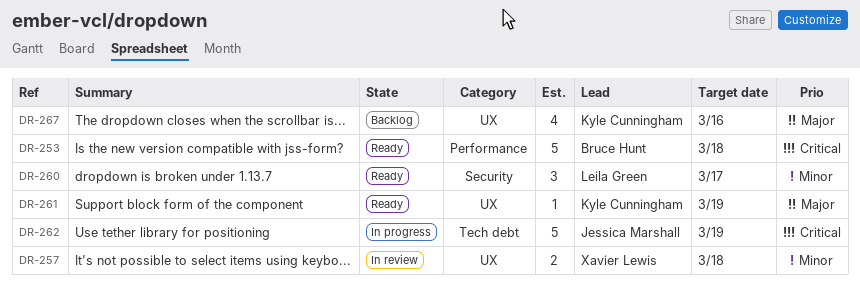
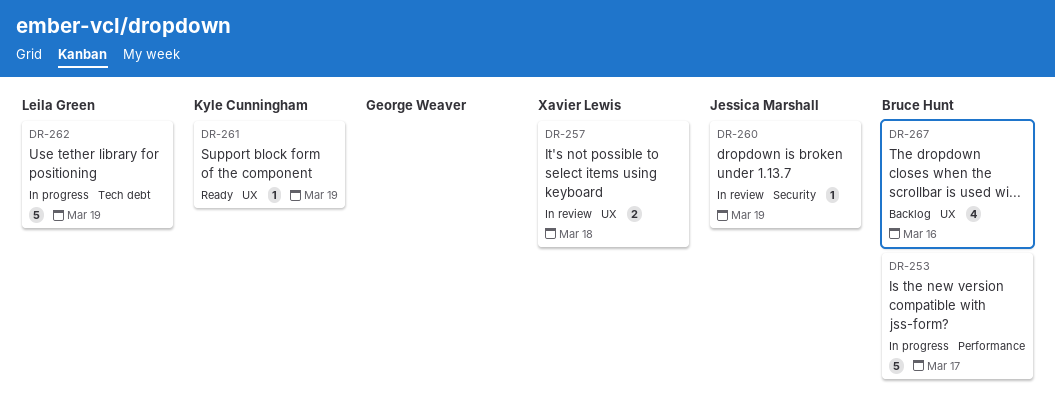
DR-253, status: Ready -> In progress
DR-253, due: Mar 18 -> Mar 17
DR-260, status: Ready -> In review
DR-260, owner: Leila Green -> Jessica Marshall
DR-260, estimate: 3 -> 1
DR-260, due: Mar 17 -> Mar 19
DR-262, owner: Jessica Marshall -> Leila Green
DR-267, owner: Kyle Cunningham -> Bruce Hunt

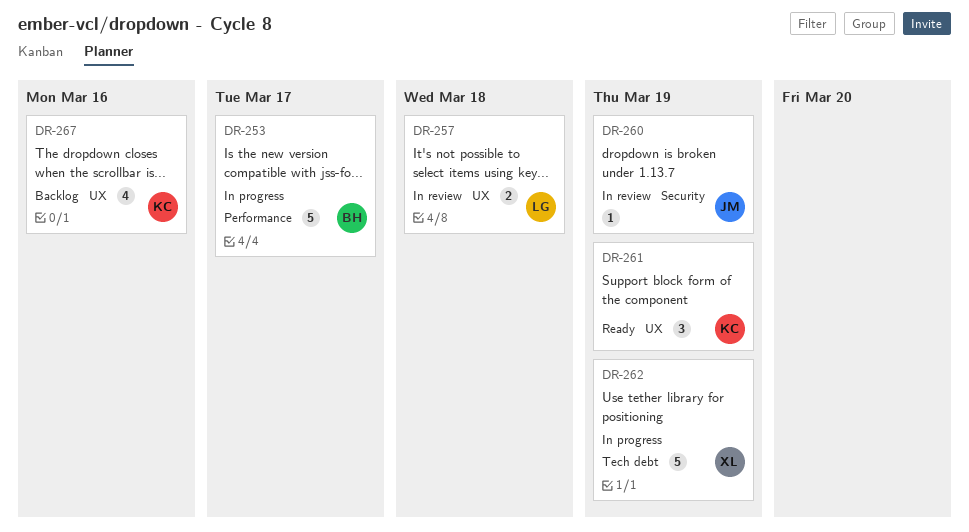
DR-257, owner: Xavier Lewis -> Leila Green
DR-261, estimate: 1 -> 3
DR-262, owner: Leila Green -> Xavier Lewis
DR-267, owner: Bruce Hunt -> Kyle Cunningham

